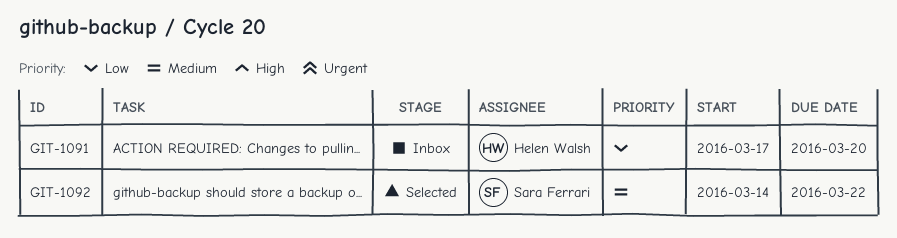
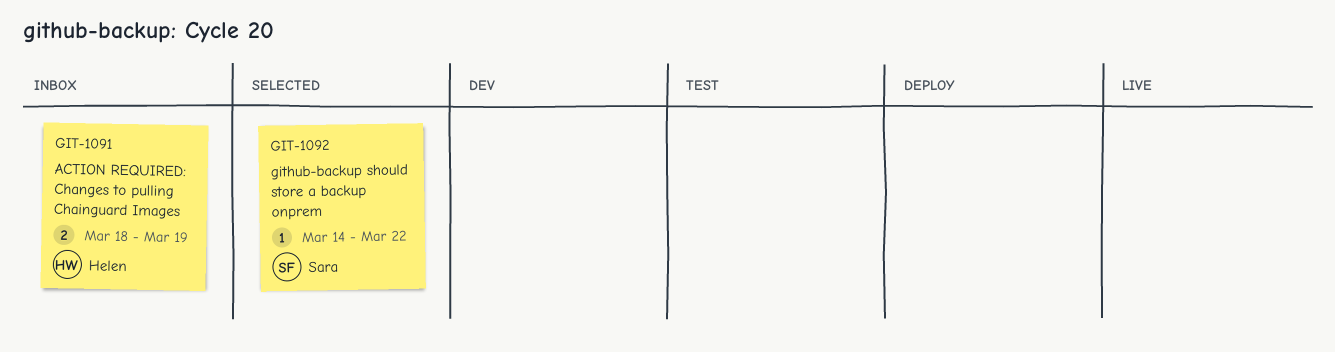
GIT-1091, start: Mar 17 -> Mar 18
GIT-1091, due: Mar 20 -> Mar 19

